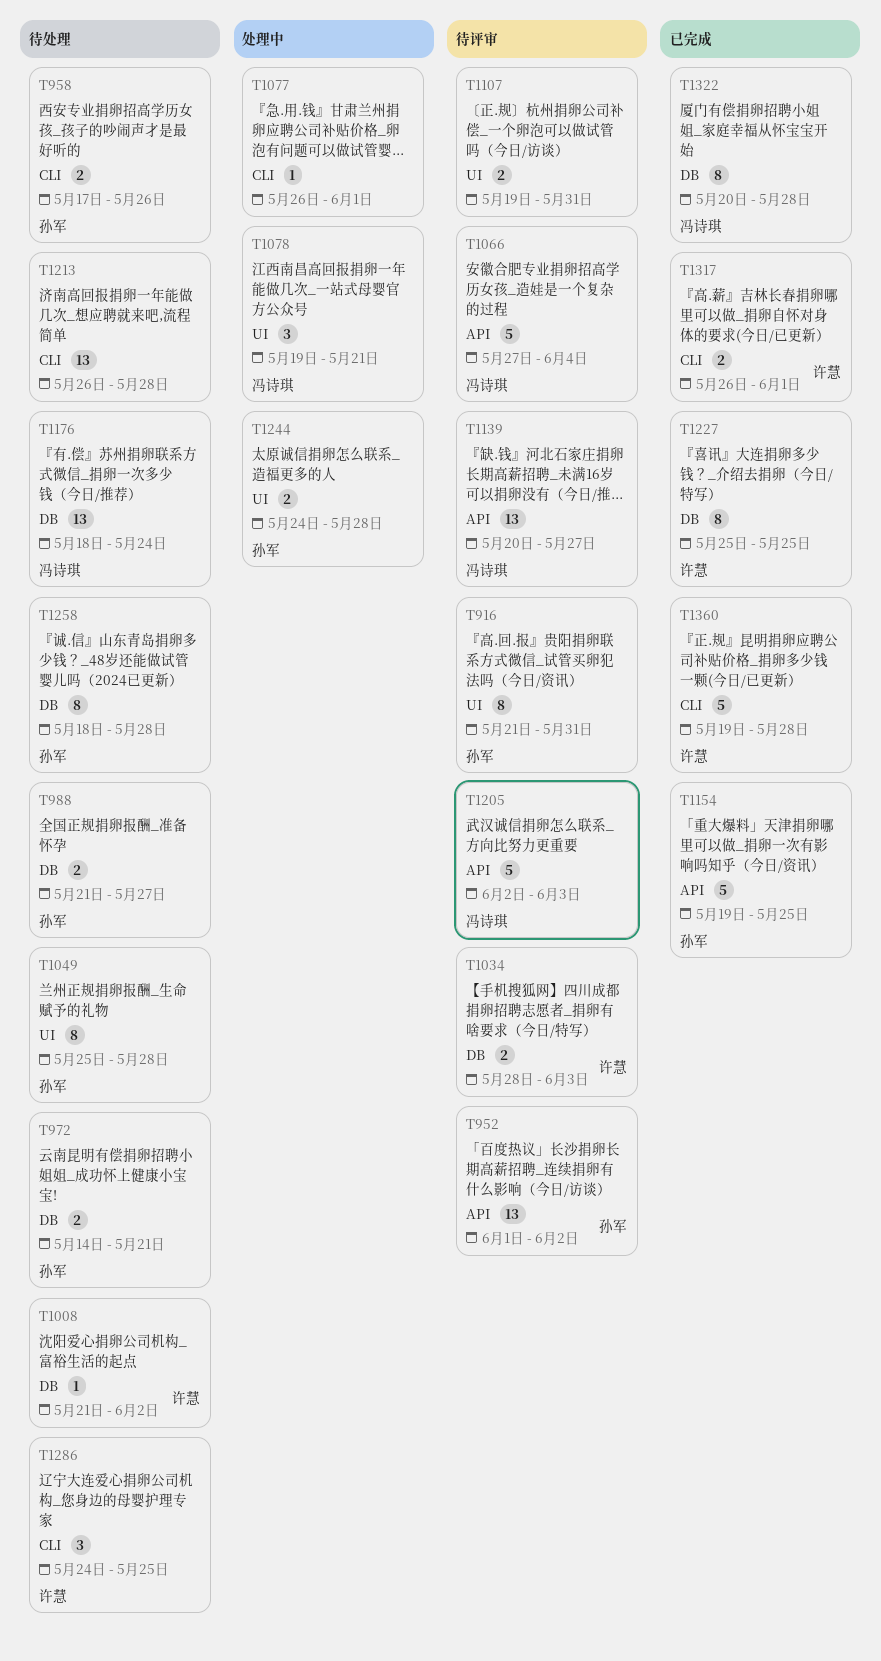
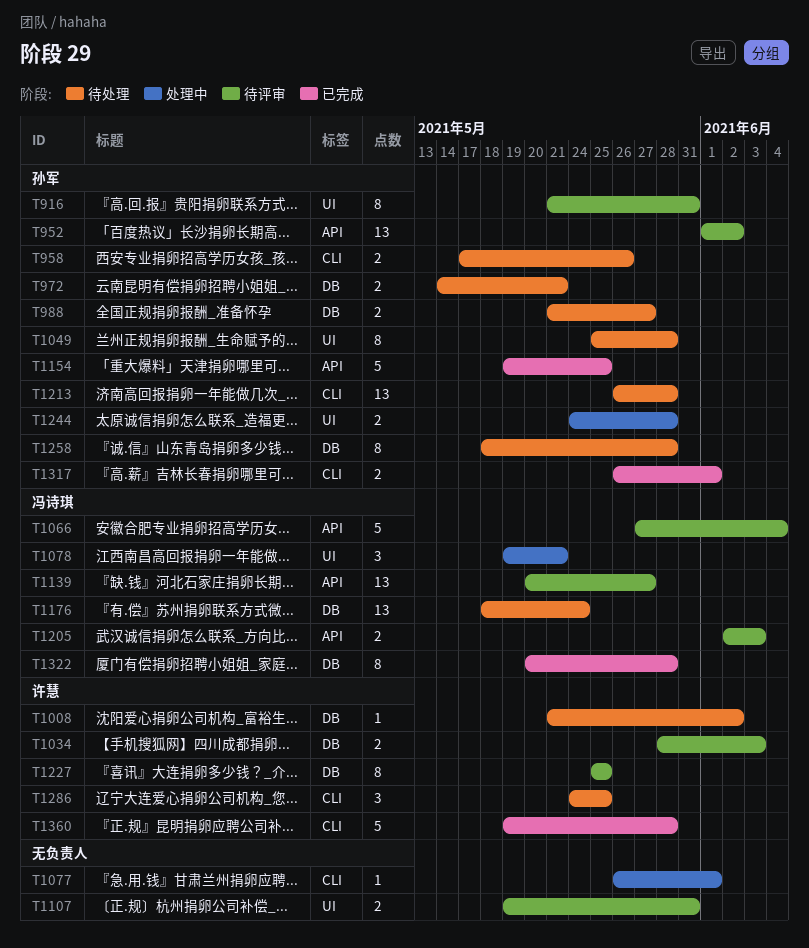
T1205, estimate: 5 -> 2
T1213, owner: none -> 孙军
T1227, status: 已完成 -> 待评审
T1317, owner: 许慧 -> 孙军

